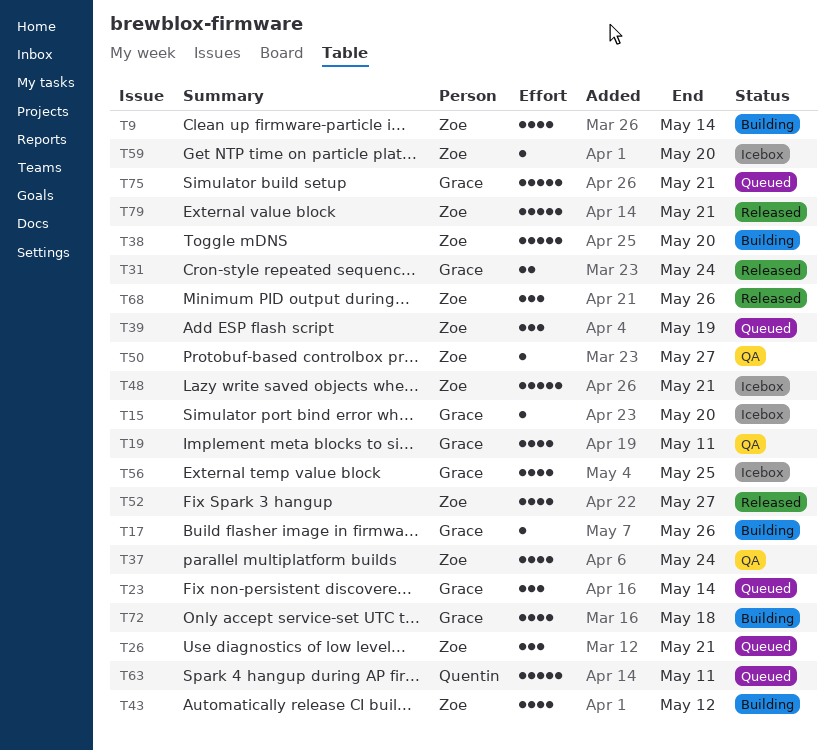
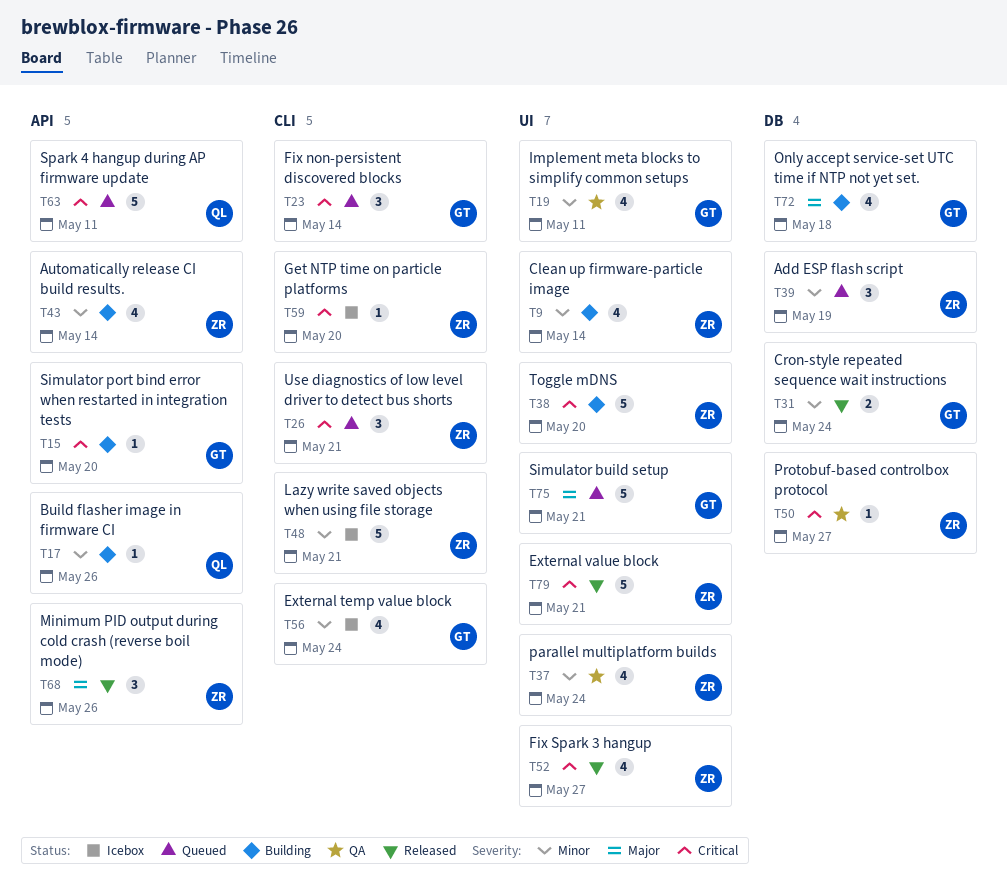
T15, status: Icebox -> Building
T17, owner: Grace -> Quentin
T43, due: May 12 -> May 14
T56, due: May 25 -> May 24

